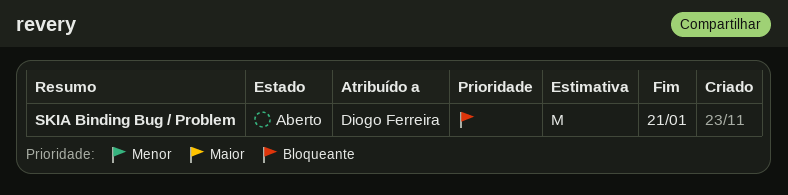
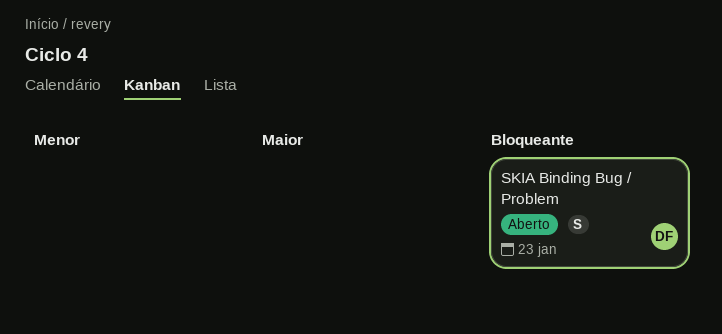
SKIA Binding Bug / Problem, estimate: M -> S
SKIA Binding Bug / Problem, due: Jan 21 -> Jan 23

